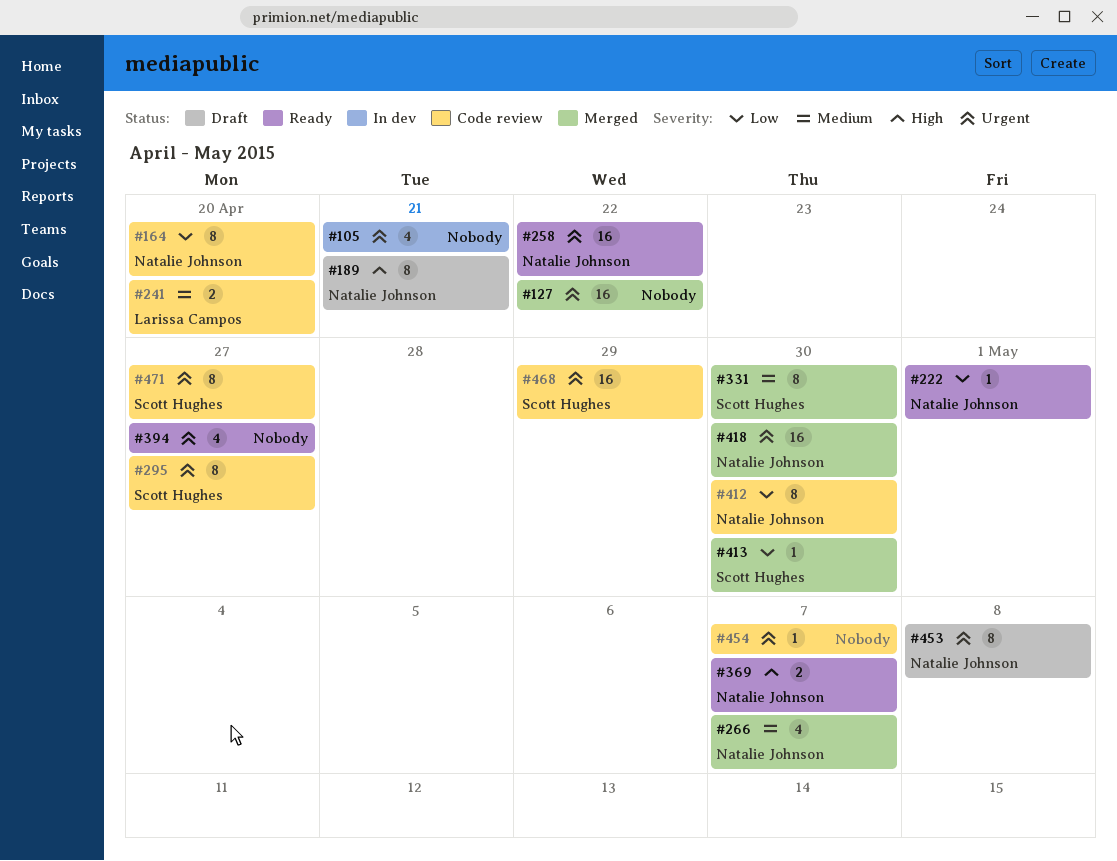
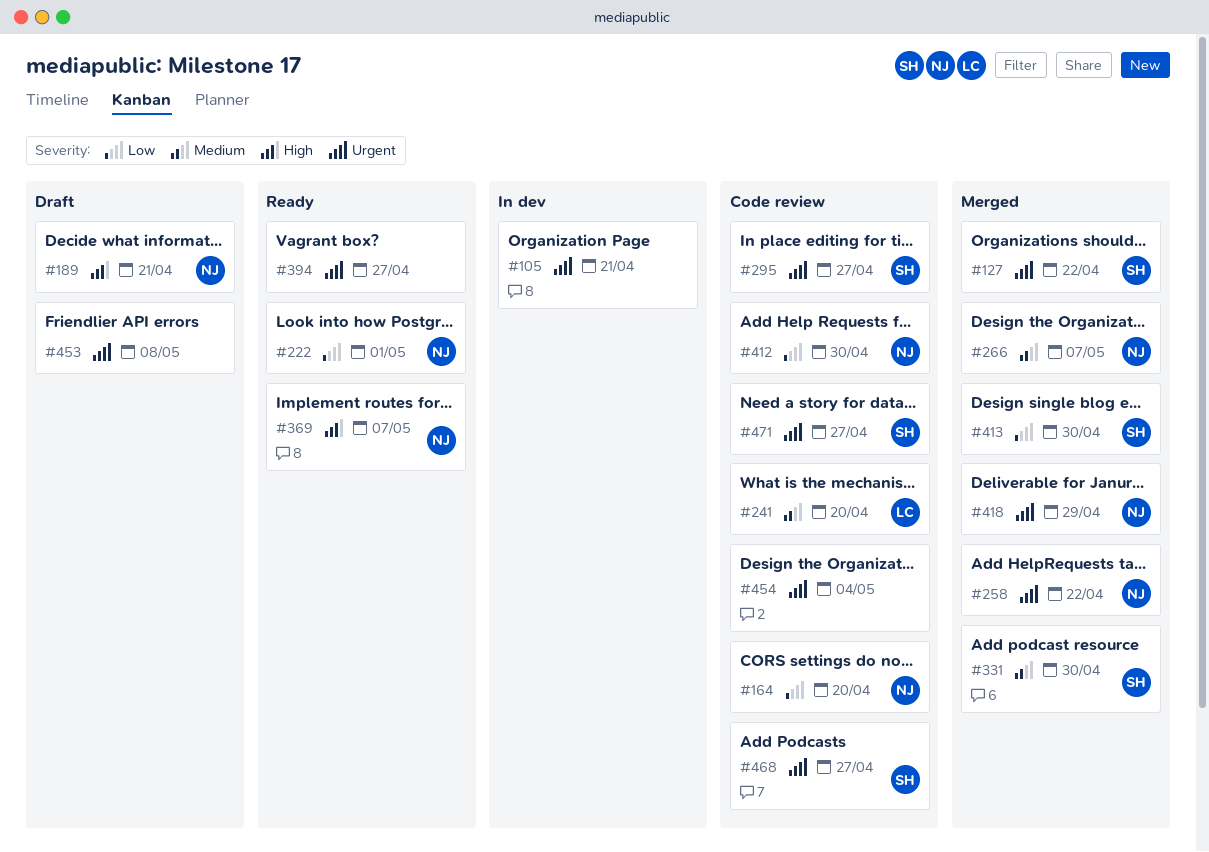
#127, owner: none -> Scott Hughes
#258, status: Ready -> Merged
#418, due: Apr 30 -> Apr 29
#453, owner: Natalie Johnson -> none
#454, due: May 7 -> May 4
#468, due: Apr 29 -> Apr 27

